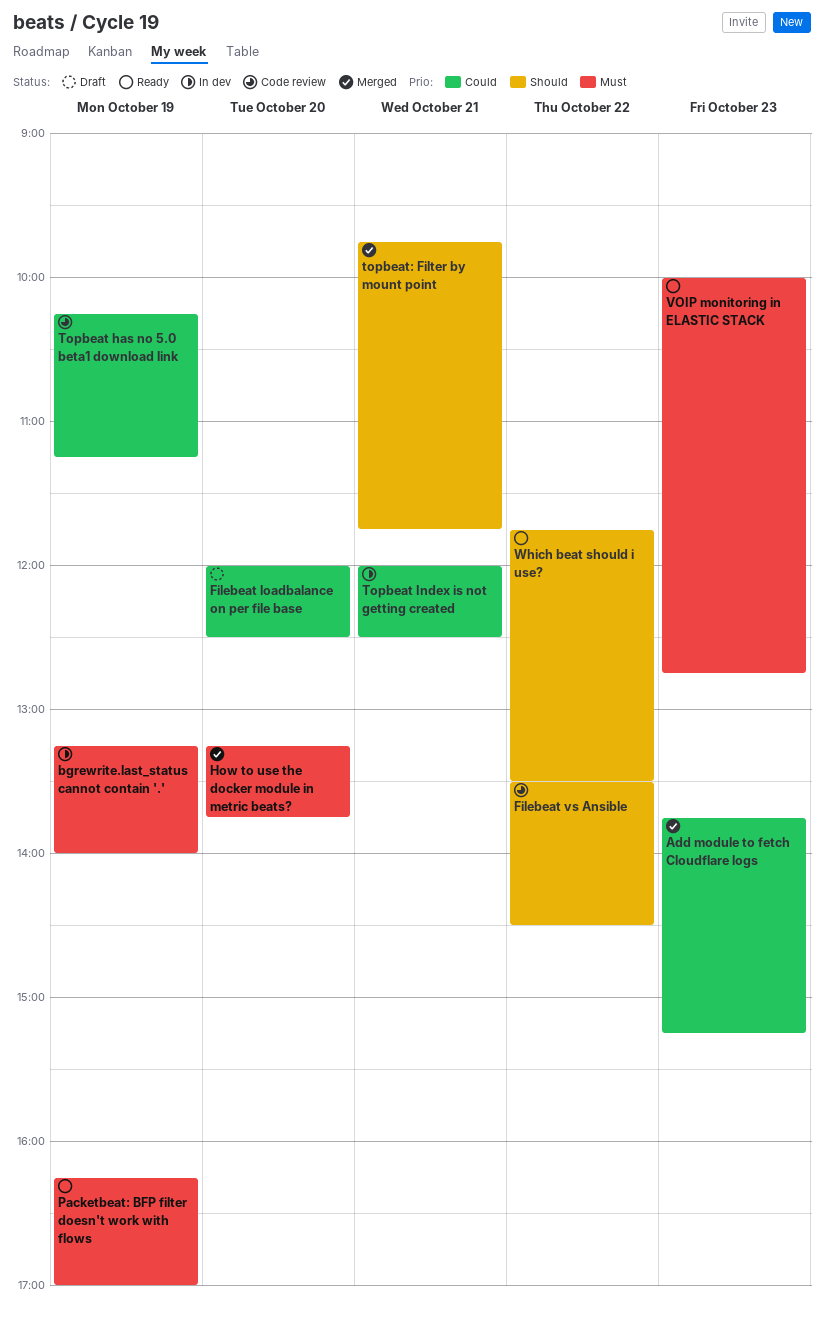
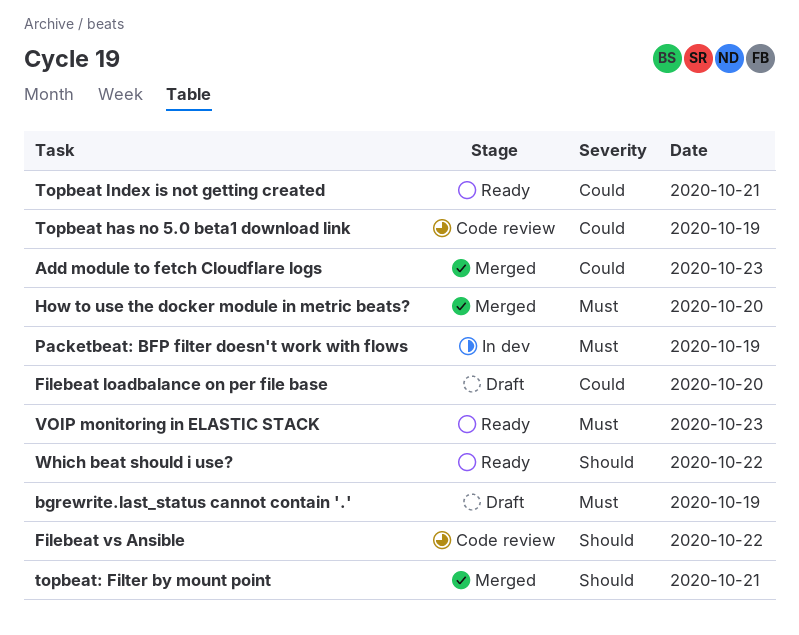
bgrewrite.last_status cannot contain '.', status: In dev -> Draft
Packetbeat: BFP filter doesn't work with flows, status: Ready -> In dev
Topbeat Index is not getting created, status: In dev -> Ready

